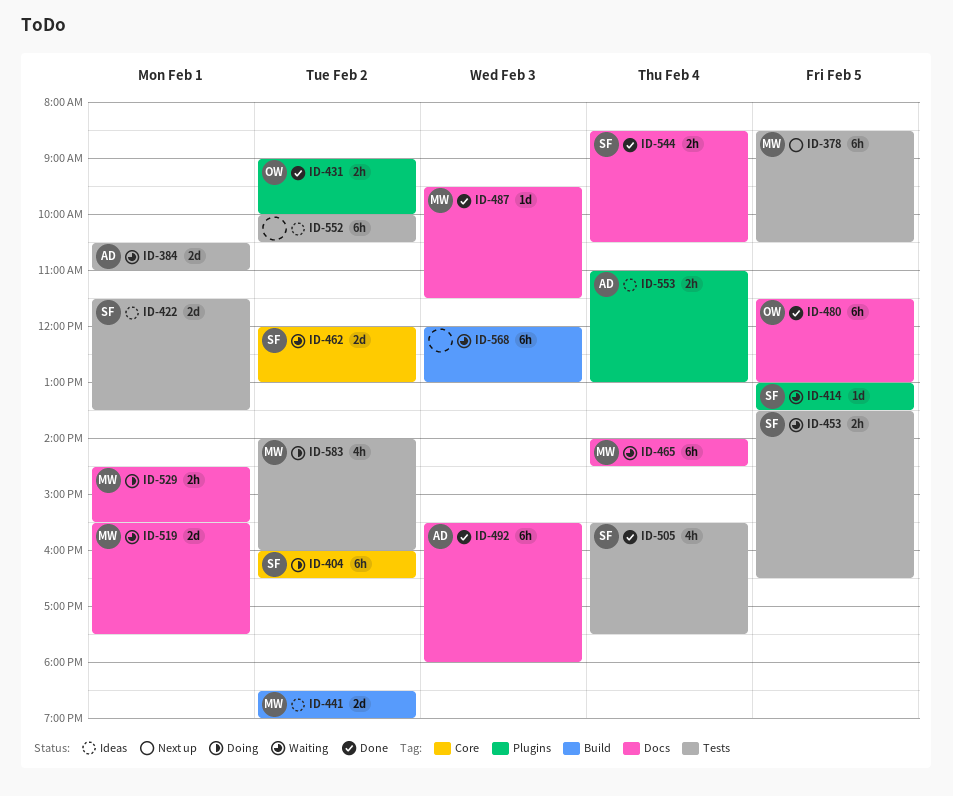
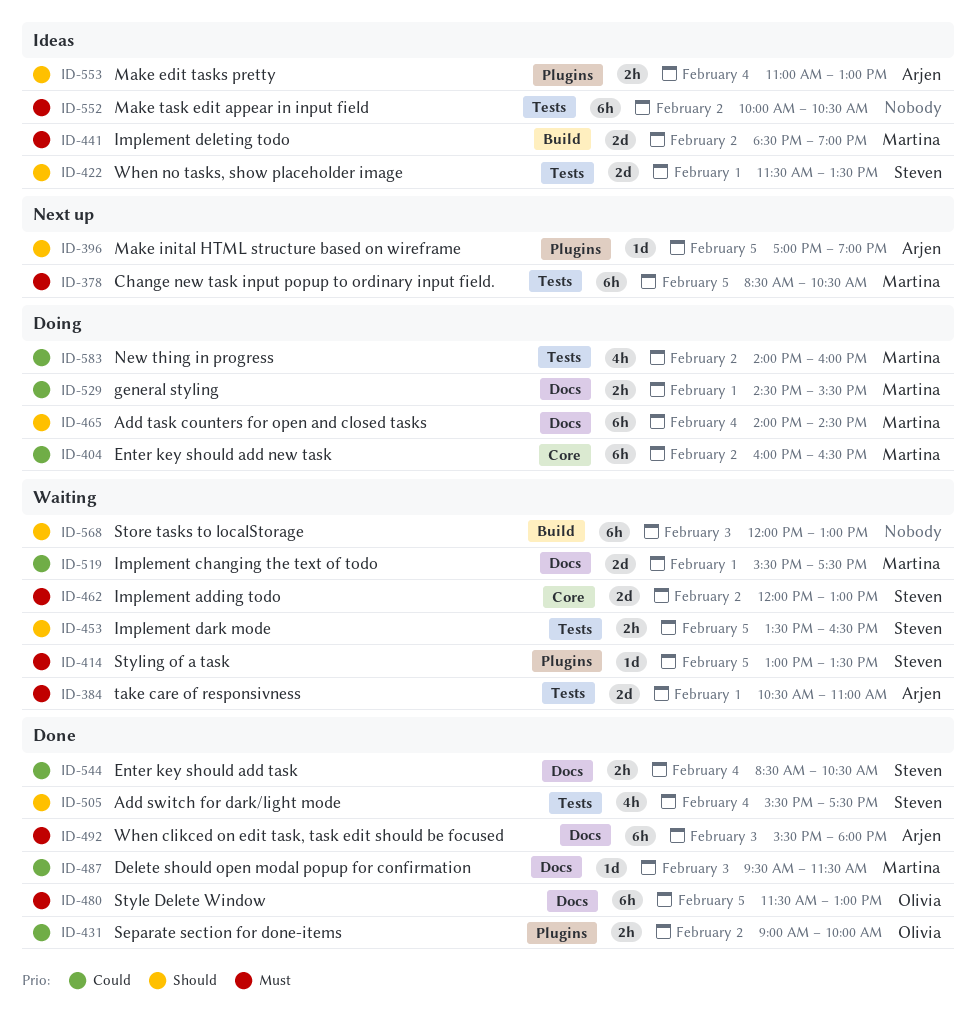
ID-396: none -> present
ID-404, owner: Steven -> Martina
ID-465, status: Waiting -> Doing

